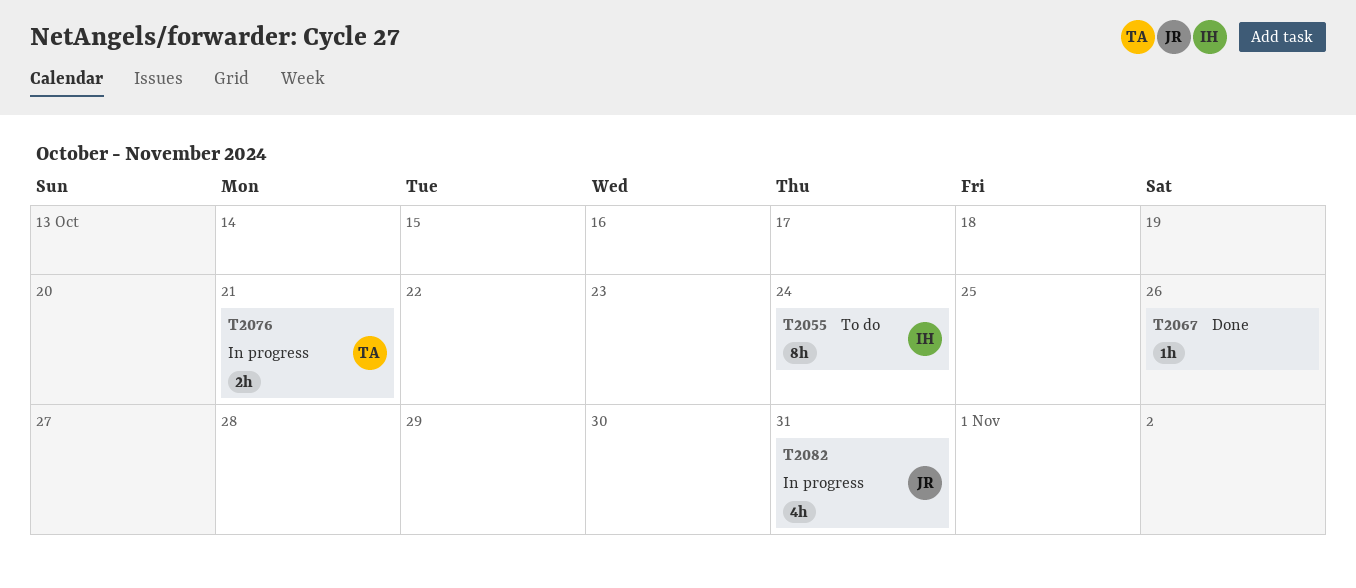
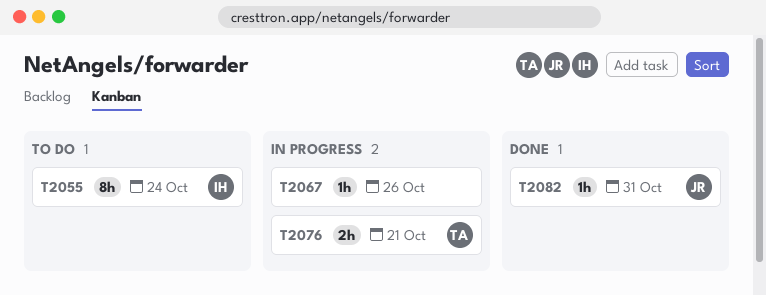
T2067, status: Done -> In progress
T2082, status: In progress -> Done
T2082, estimate: 4h -> 1h

